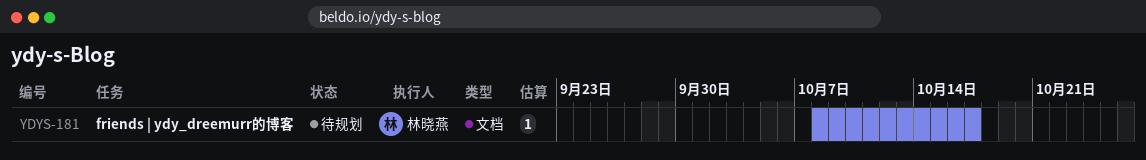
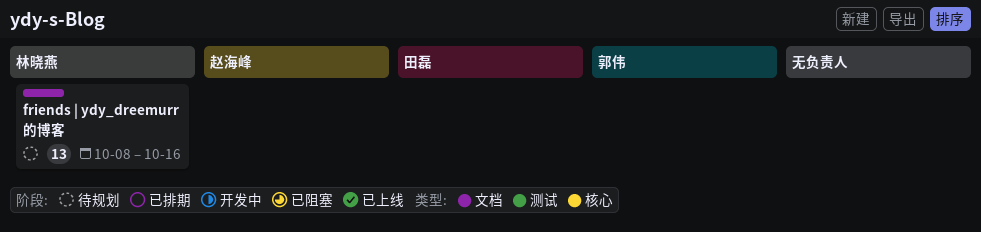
friends | ydy_dreemurr的博客, estimate: 1 -> 13
friends | ydy_dreemurr的博客, due: Oct 17 -> Oct 16

